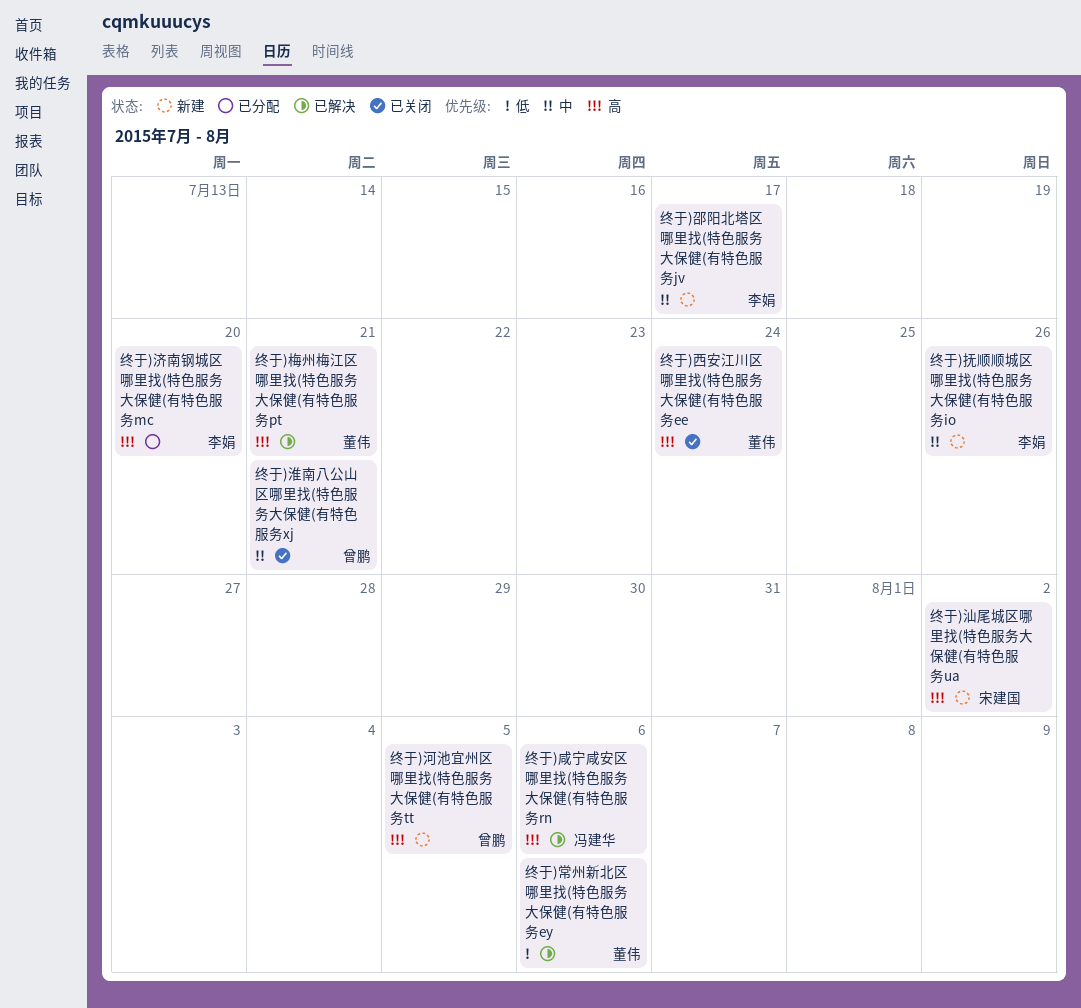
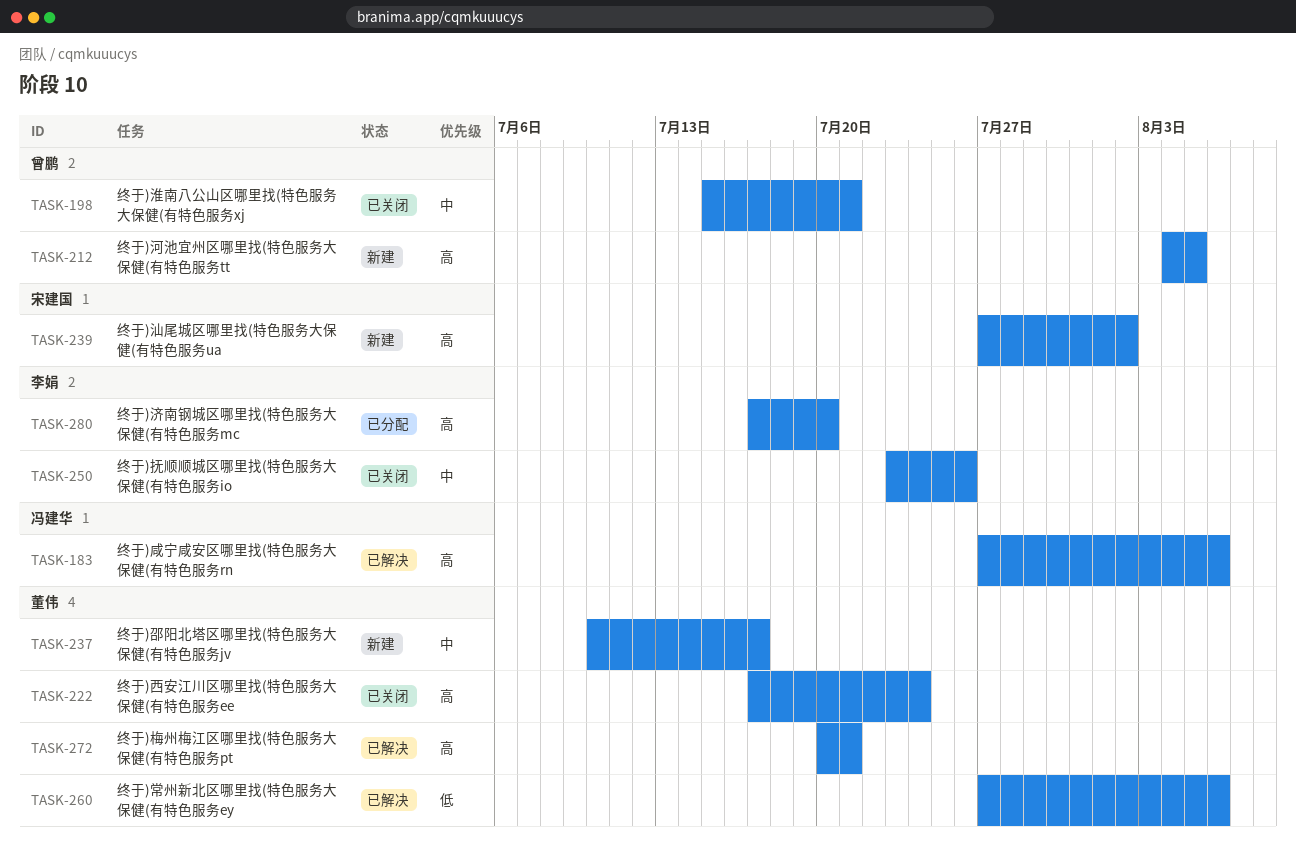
终于)抚顺顺城区哪里找(特色服务大保健(有特色服务io, status: 新建 -> 已关闭
终于)邵阳北塔区哪里找(特色服务大保健(有特色服务jv, owner: 李娟 -> 董伟

